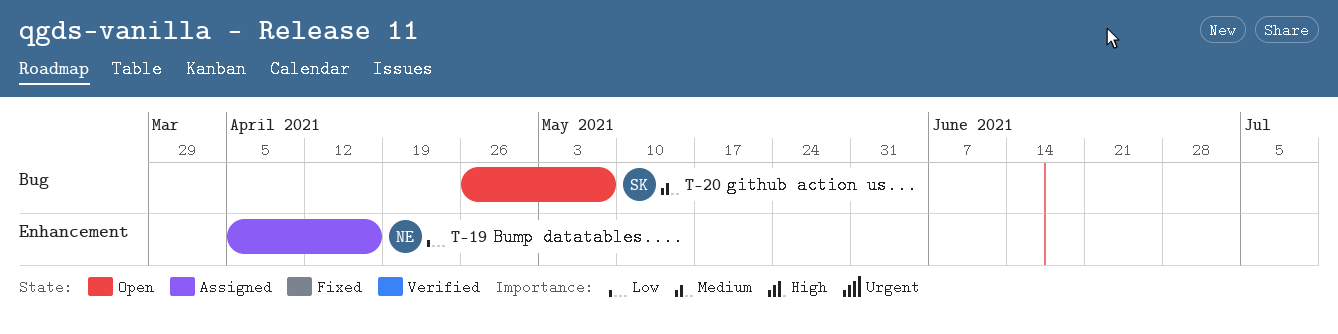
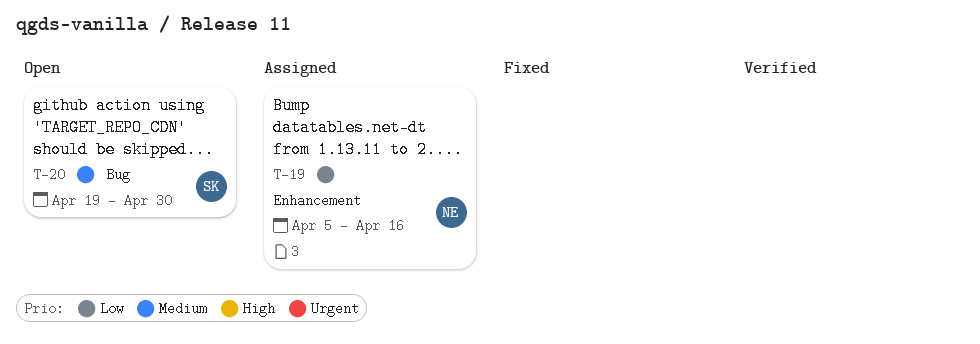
T-20, start: Apr 26 -> Apr 19
T-20, due: May 7 -> Apr 30

